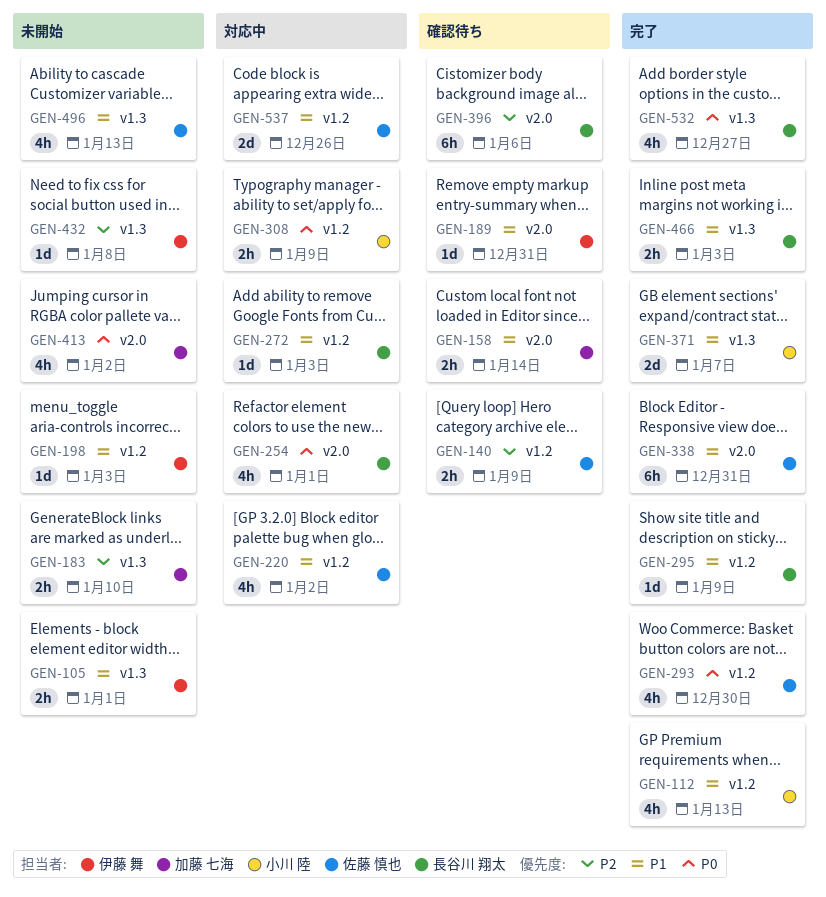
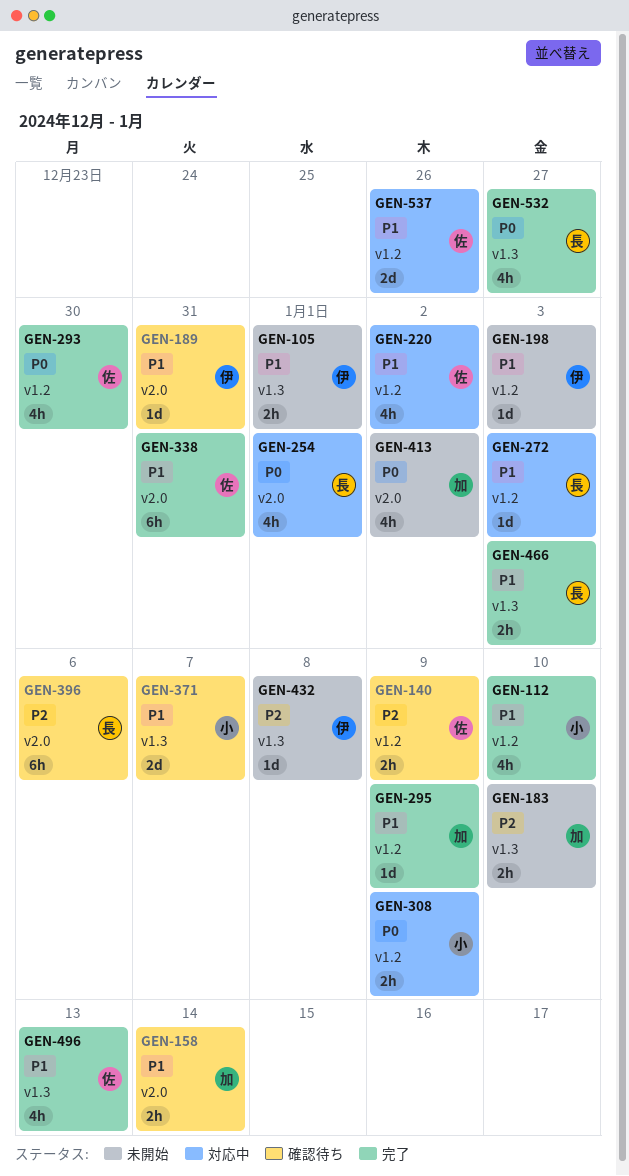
GEN-112, due: Jan 13 -> Jan 10
GEN-295, owner: 長谷川 翔太 -> 加藤 七海
GEN-371, status: 完了 -> 確認待ち
GEN-496, status: 未開始 -> 完了

